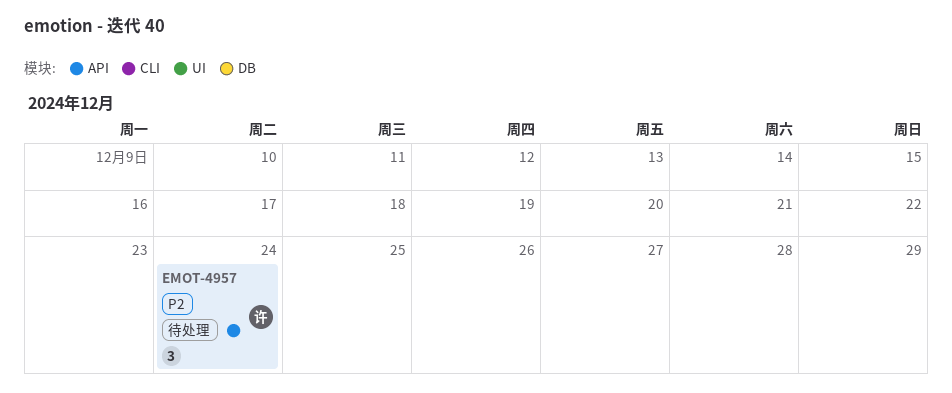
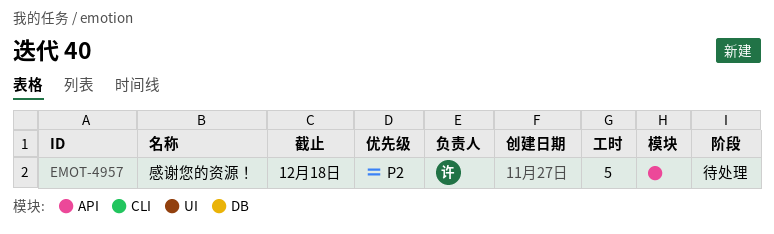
EMOT-4957, estimate: 3 -> 5
EMOT-4957, due: Dec 24 -> Dec 18

